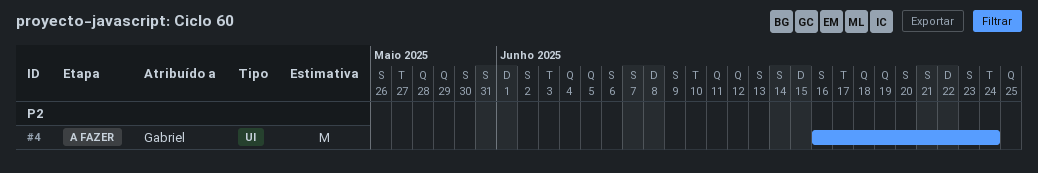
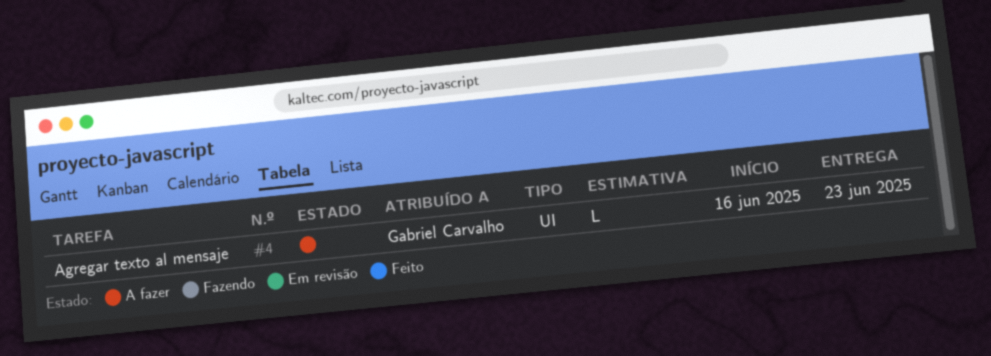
#4, estimate: M -> L
#4, due: Jun 24 -> Jun 23

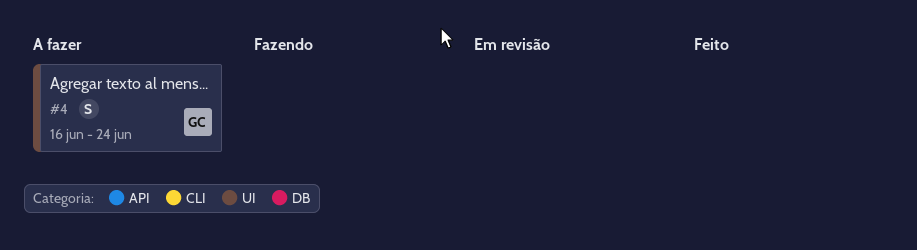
#4, estimate: L -> S
#4, due: Jun 23 -> Jun 24

